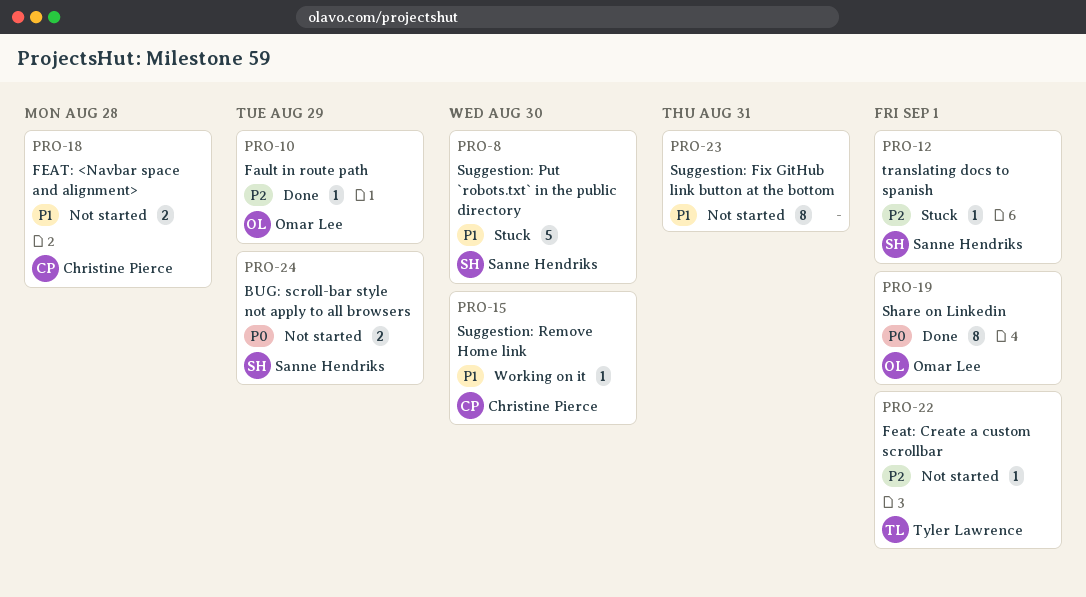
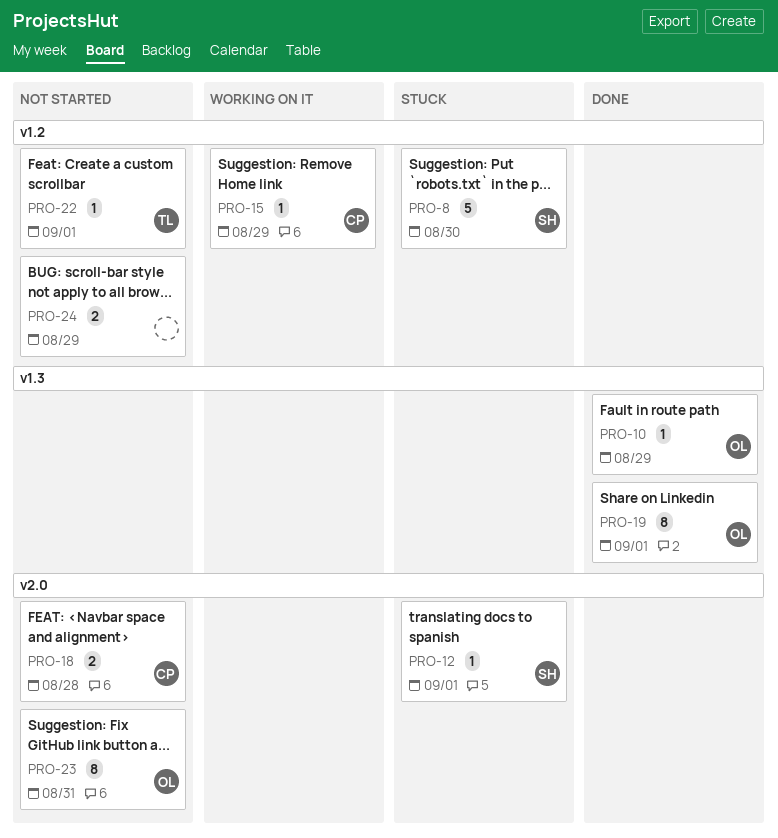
PRO-15, due: Aug 30 -> Aug 29
PRO-23, owner: none -> Omar Lee
PRO-24, owner: Sanne Hendriks -> none

